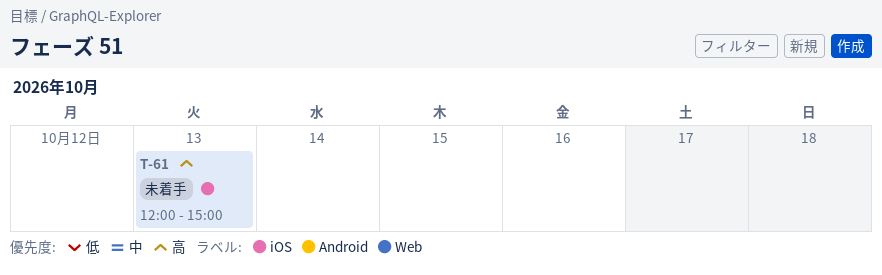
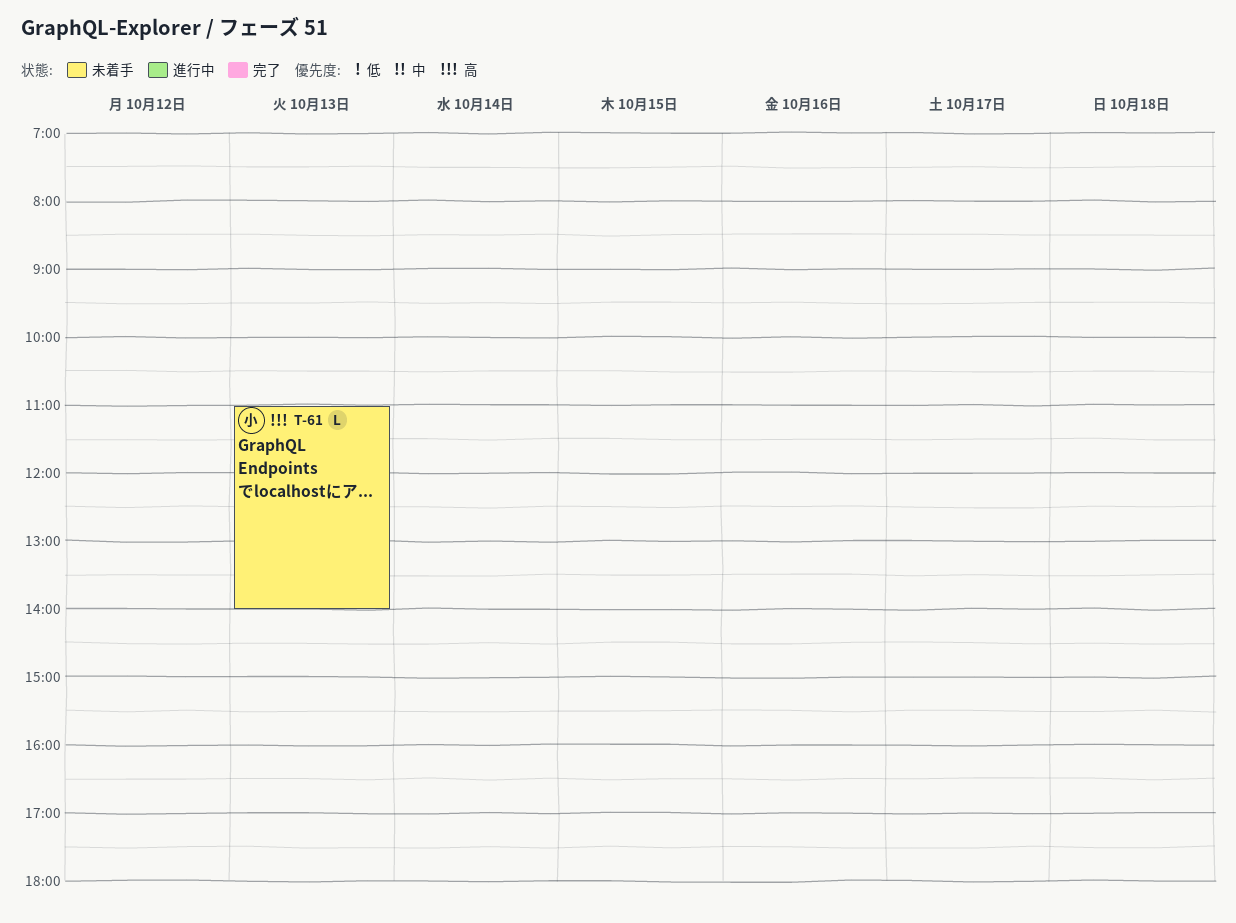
T-61, begins: 12:00 -> 11:00
T-61, ends: 15:00 -> 14:00

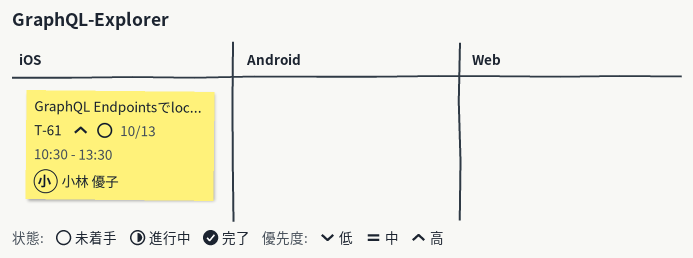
T-61, begins: 11:00 -> 10:30
T-61, ends: 14:00 -> 13:30

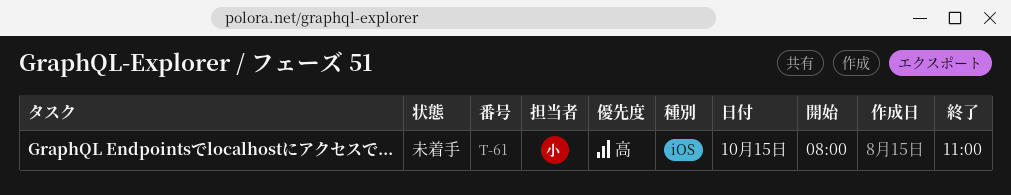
T-61, day: Oct 13 -> Oct 15
T-61, begins: 10:30 -> 08:00
T-61, ends: 13:30 -> 11:00

